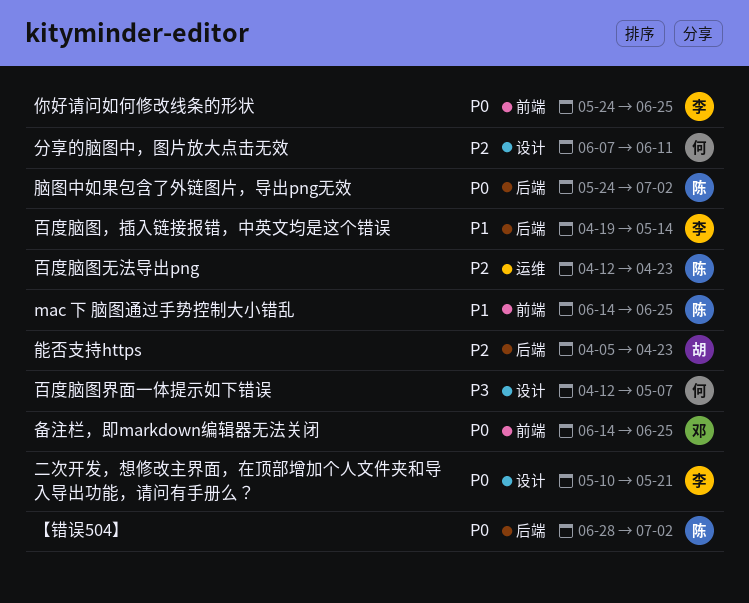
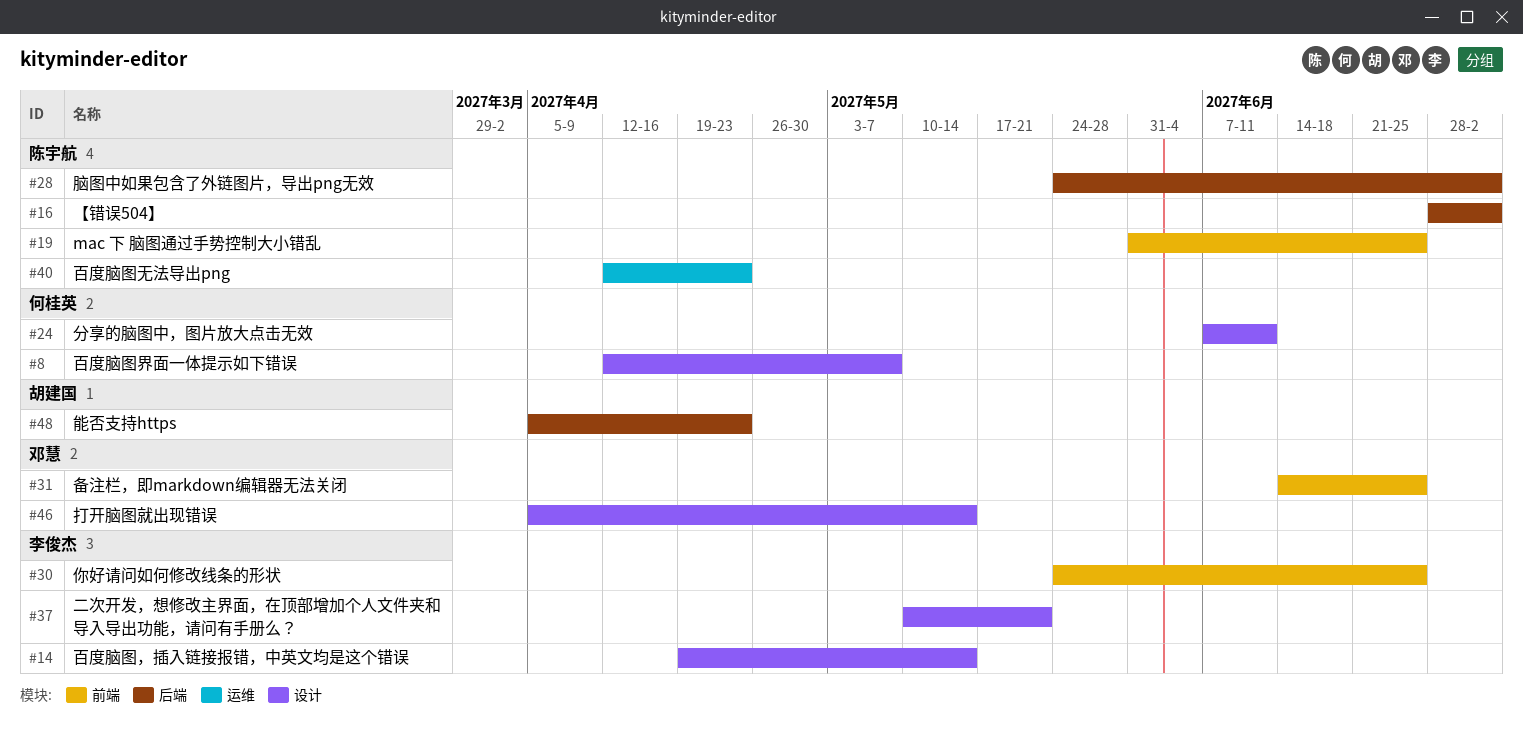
mac 下 脑图通过手势控制大小错乱, start: Jun 14 -> May 31
打开脑图就出现错误: none -> present
百度脑图，插入链接报错，中英文均是这个错误, label: 后端 -> 设计

